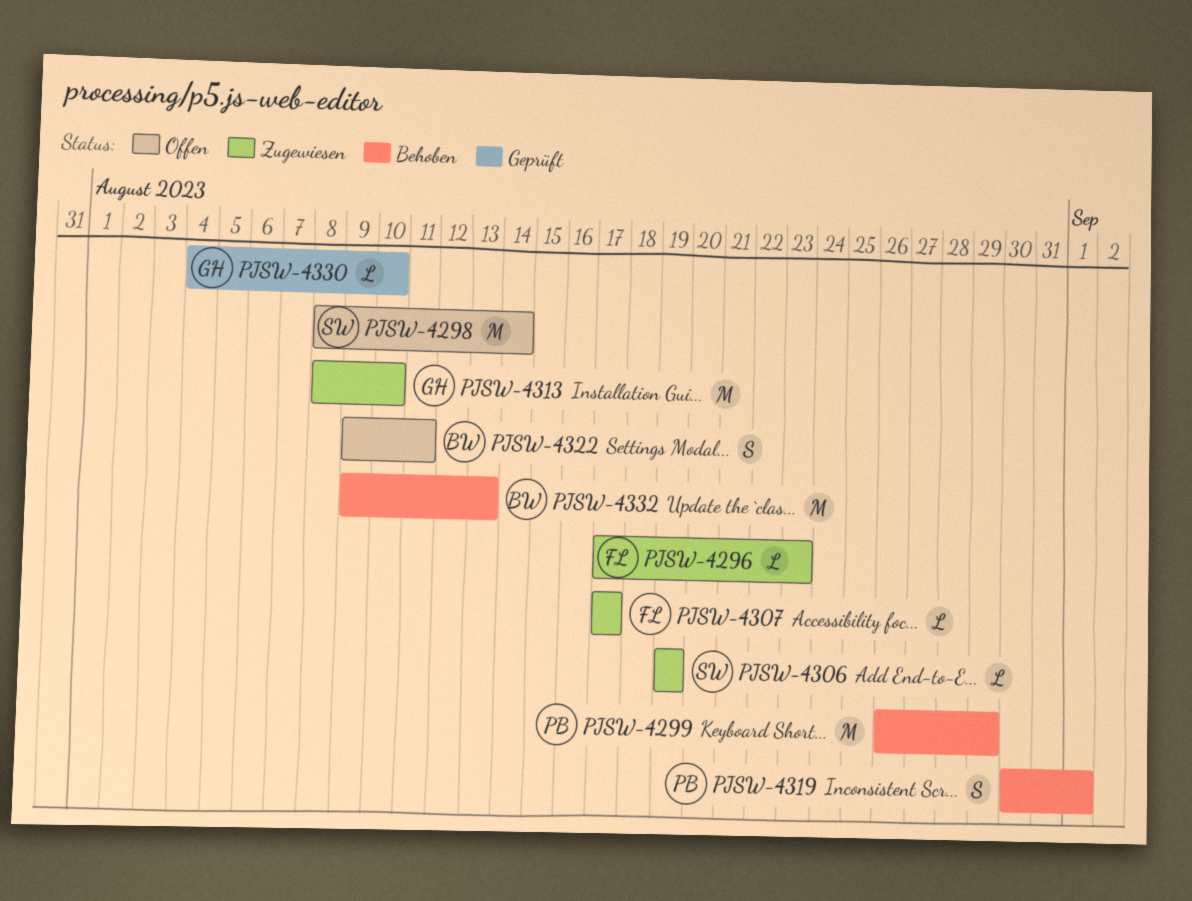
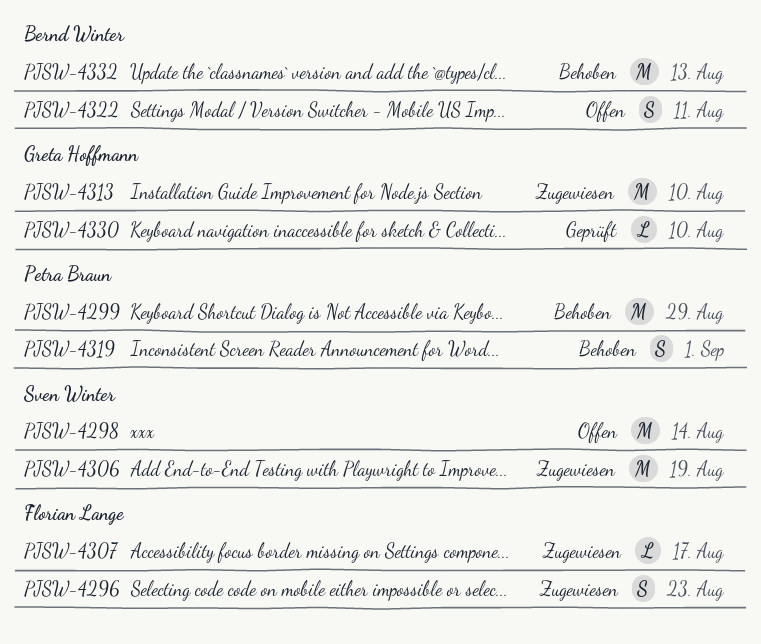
PJSW-4296, estimate: L -> S
PJSW-4306, estimate: L -> M

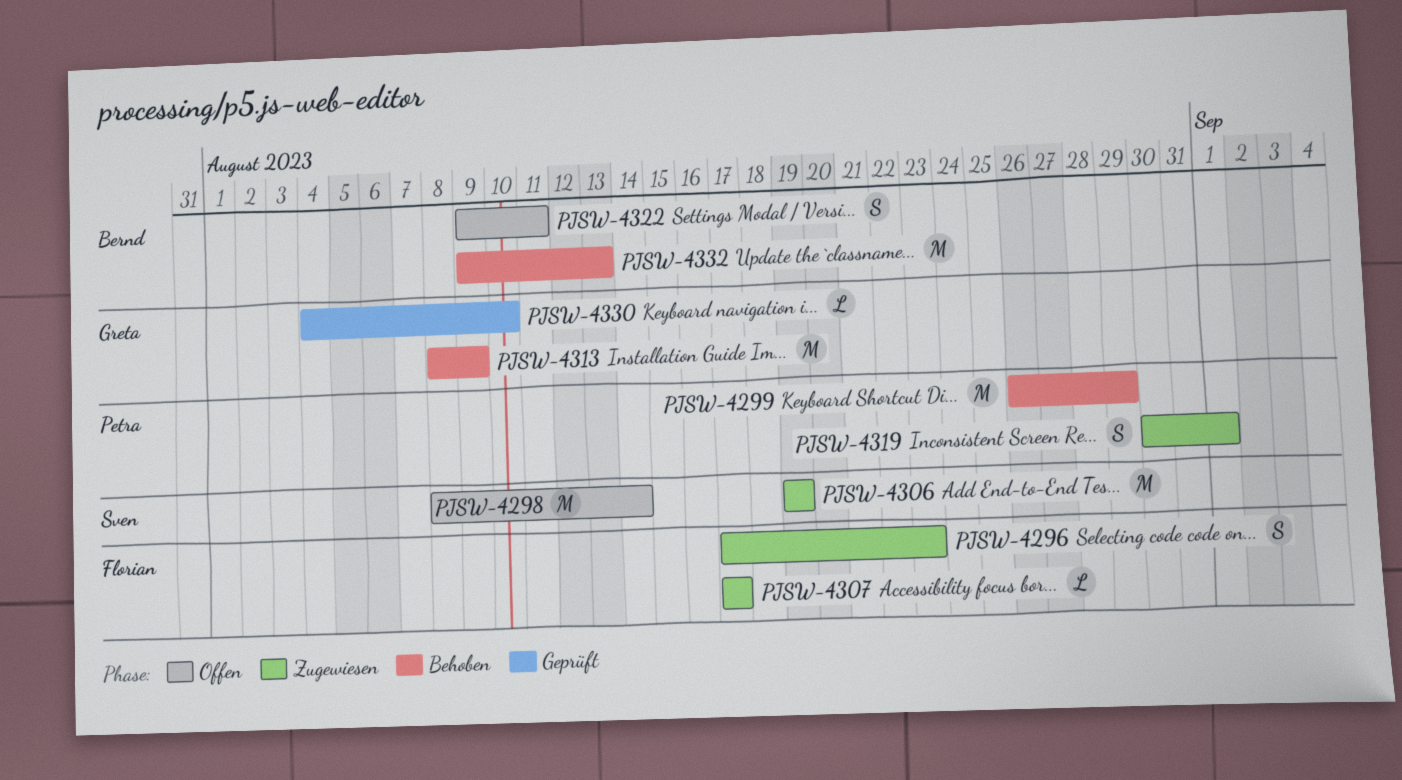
PJSW-4313, status: Zugewiesen -> Behoben
PJSW-4313, due: Aug 10 -> Aug 9
PJSW-4319, status: Behoben -> Zugewiesen

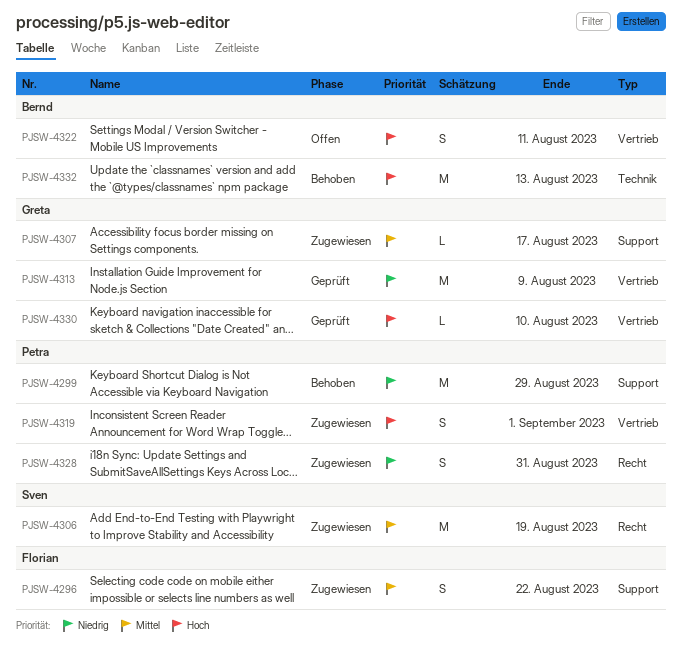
PJSW-4296, due: Aug 23 -> Aug 22
PJSW-4298: present -> none
PJSW-4307, owner: Florian -> Greta
PJSW-4313, status: Behoben -> Geprüft
PJSW-4328: none -> present

